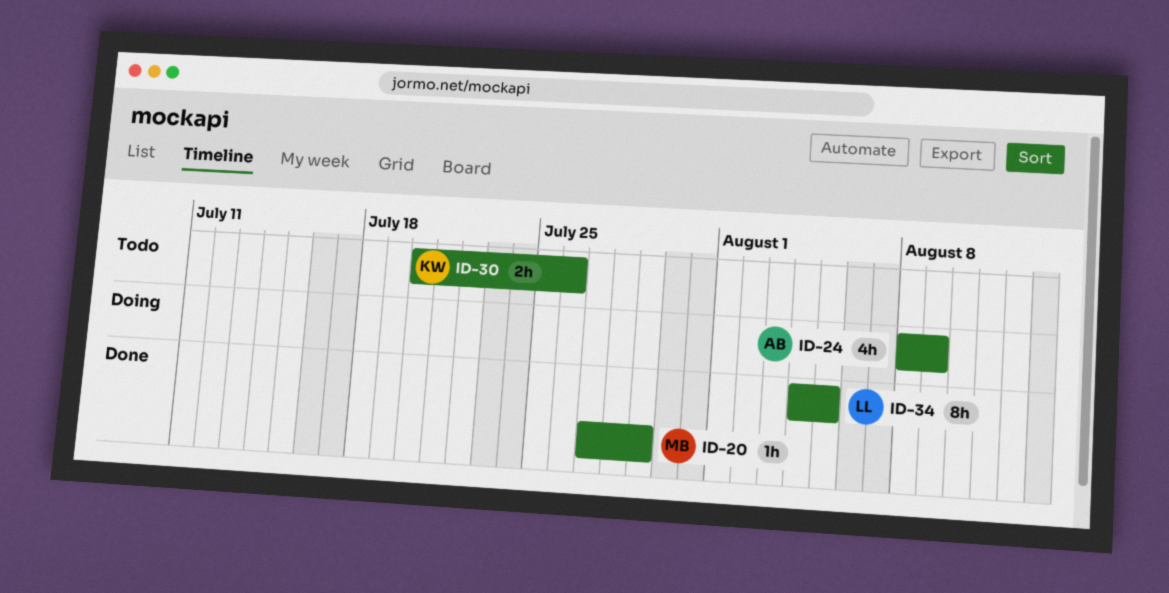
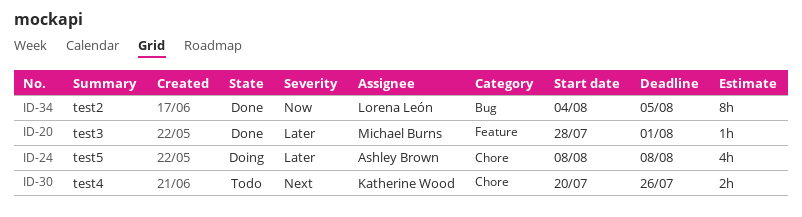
ID-20, start: Jul 27 -> Jul 28
ID-20, due: Jul 29 -> Aug 1
ID-24, due: Aug 9 -> Aug 8

